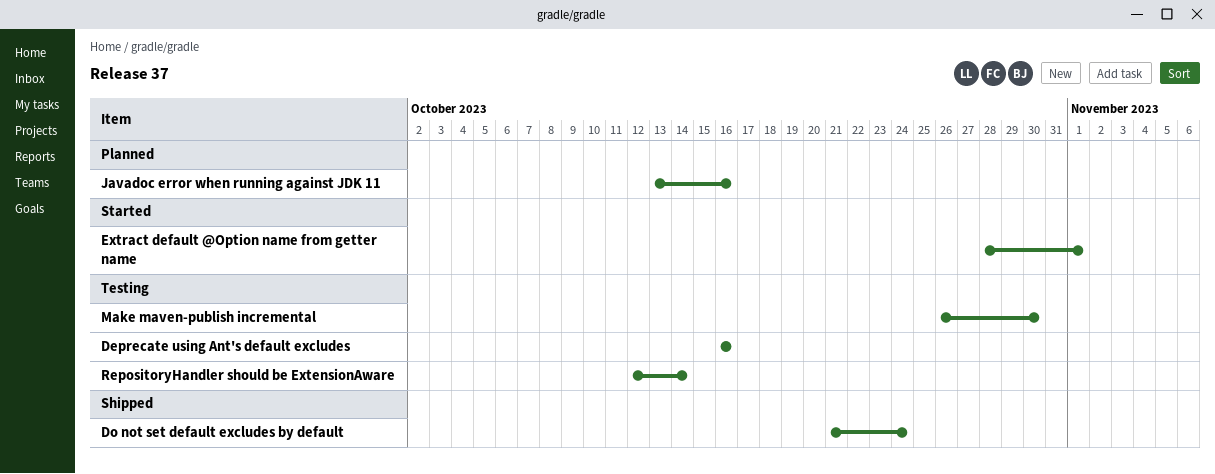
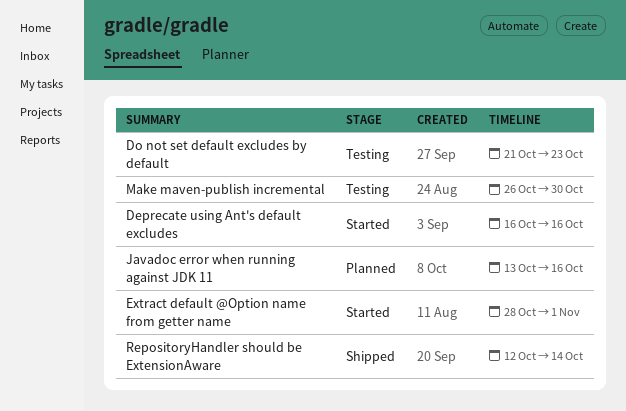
Deprecate using Ant's default excludes, status: Testing -> Started
Do not set default excludes by default, status: Shipped -> Testing
Do not set default excludes by default, due: Oct 24 -> Oct 23
RepositoryHandler should be ExtensionAware, status: Testing -> Shipped

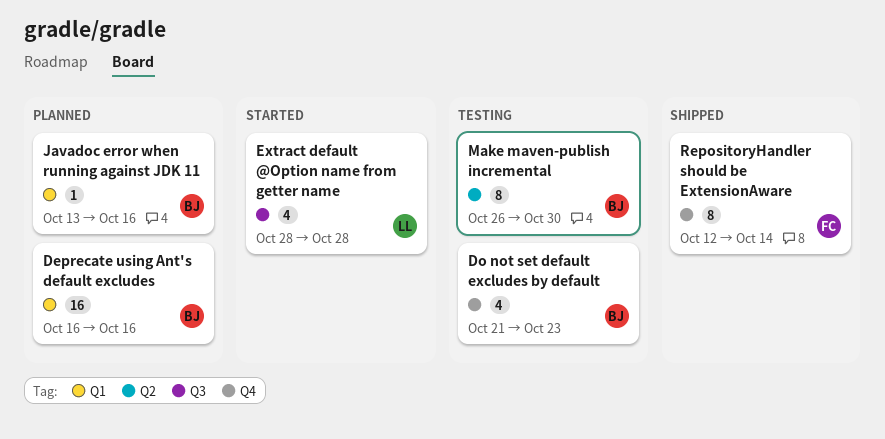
Deprecate using Ant's default excludes, status: Started -> Planned
Extract default @Option name from getter name, due: Nov 1 -> Oct 28

